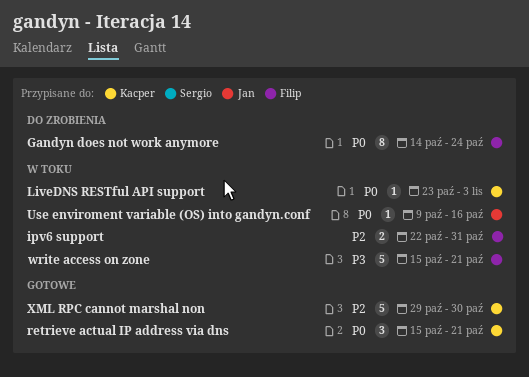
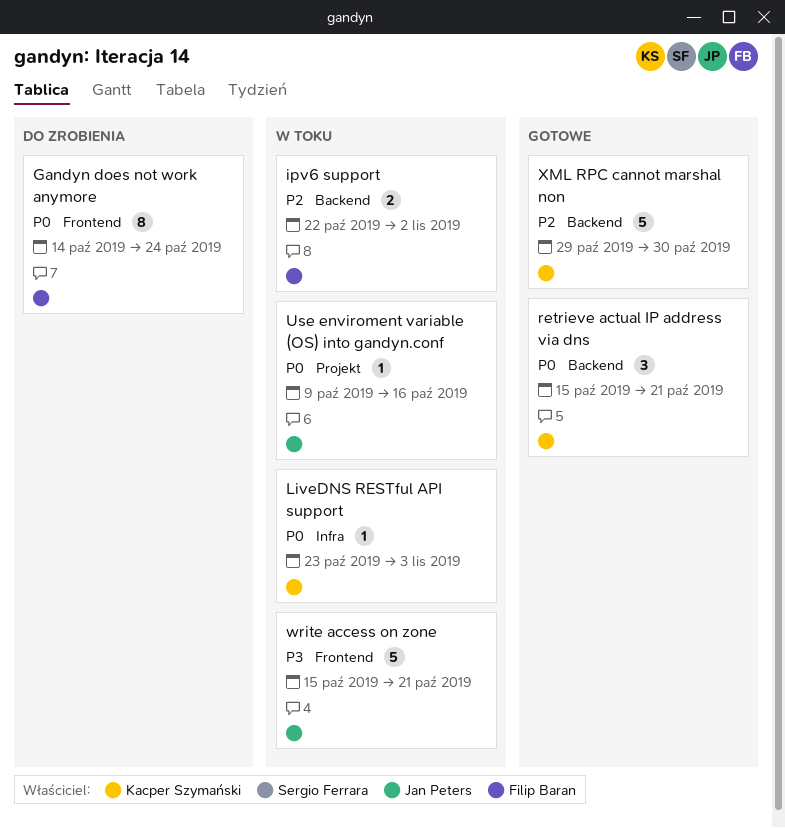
ipv6 support, due: Oct 31 -> Nov 2
write access on zone, owner: Filip Baran -> Jan Peters

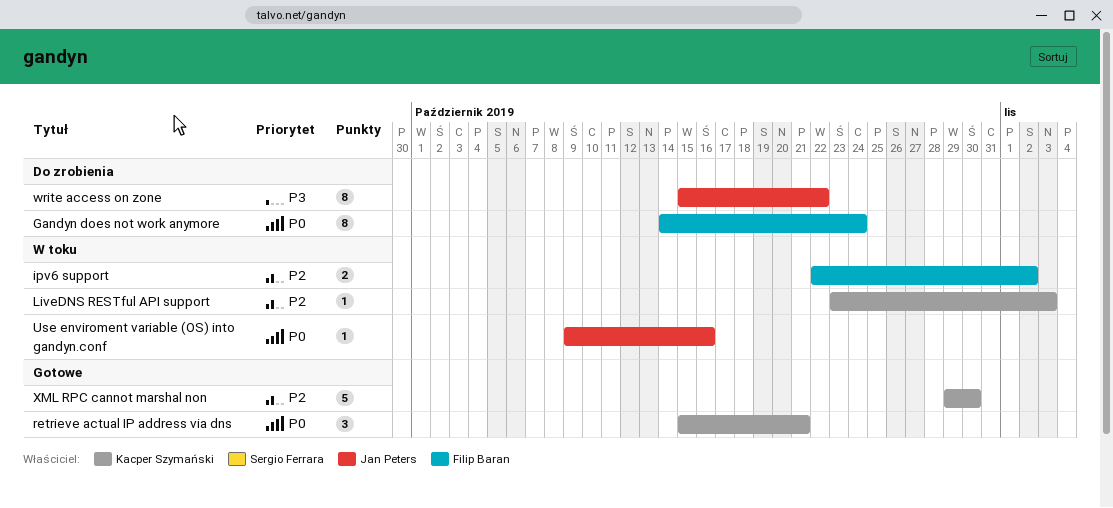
LiveDNS RESTful API support, priority: P0 -> P2
write access on zone, status: W toku -> Do zrobienia
write access on zone, estimate: 5 -> 8
write access on zone, due: Oct 21 -> Oct 22

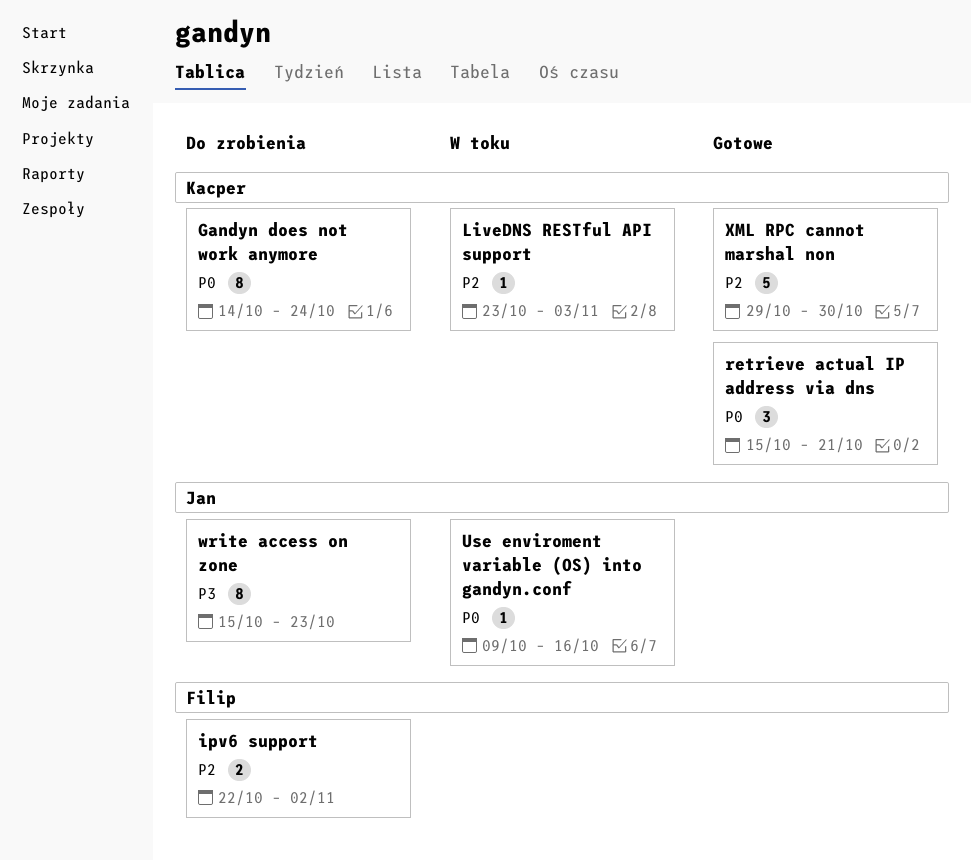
Gandyn does not work anymore, owner: Filip Baran -> Kacper Szymański
ipv6 support, status: W toku -> Do zrobienia
write access on zone, due: Oct 22 -> Oct 23

